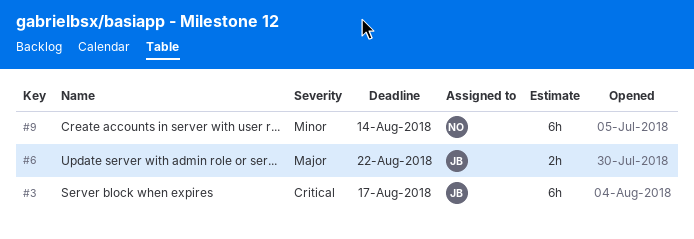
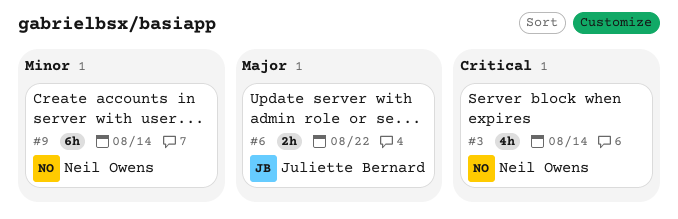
#3, owner: Juliette Bernard -> Neil Owens
#3, estimate: 6h -> 4h
#3, due: Aug 17 -> Aug 14

